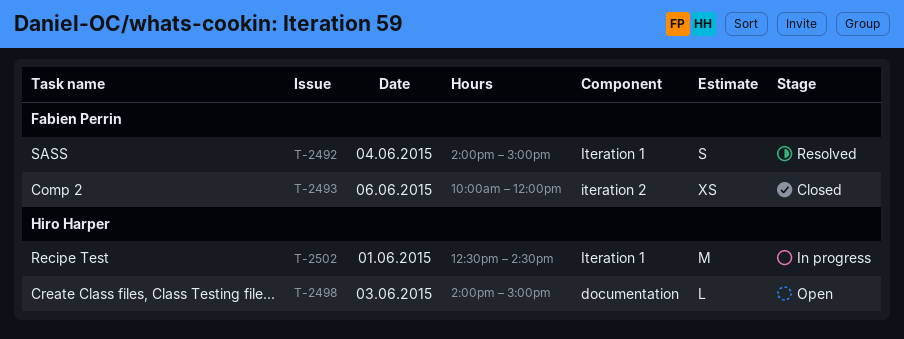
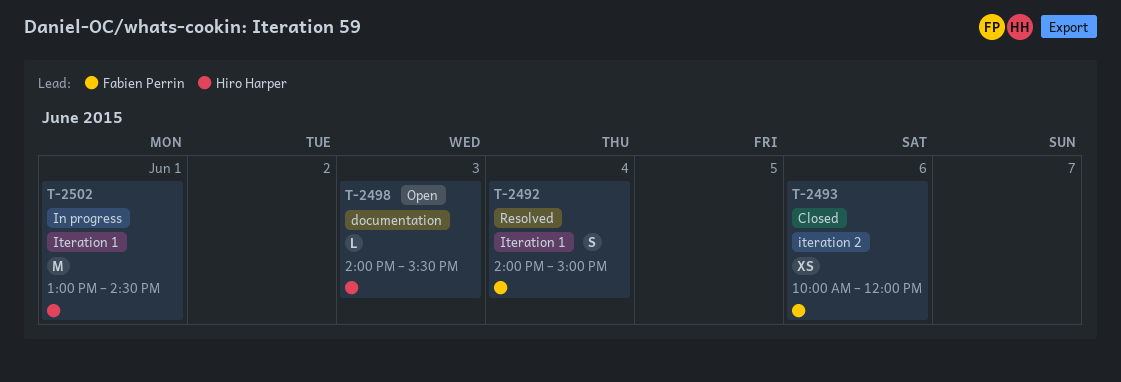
T-2498, ends: 15:00 -> 15:30
T-2502, begins: 12:30 -> 13:00

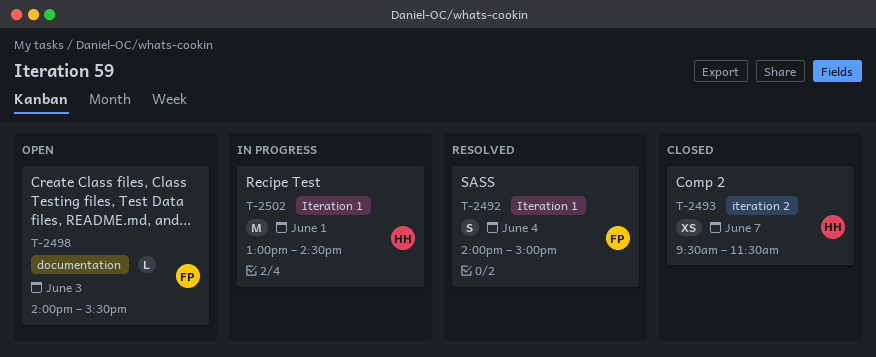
T-2493, owner: Fabien Perrin -> Hiro Harper
T-2493, day: Jun 6 -> Jun 7
T-2493, begins: 10:00 -> 09:30
T-2493, ends: 12:00 -> 11:30
T-2498, owner: Hiro Harper -> Fabien Perrin

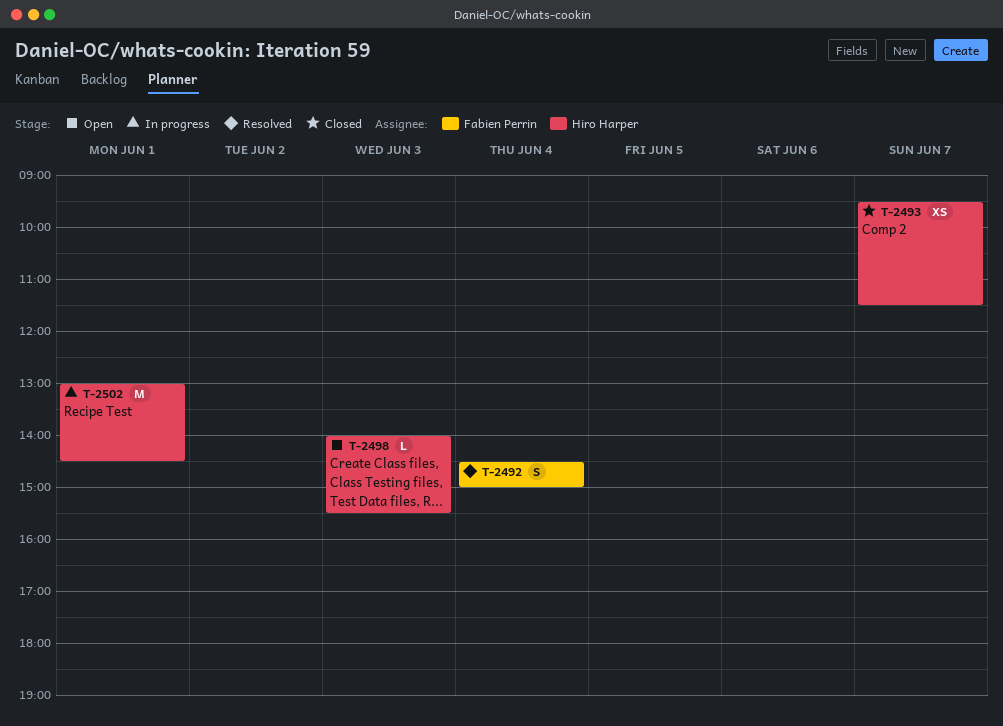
T-2492, begins: 14:00 -> 14:30
T-2498, owner: Fabien Perrin -> Hiro Harper

